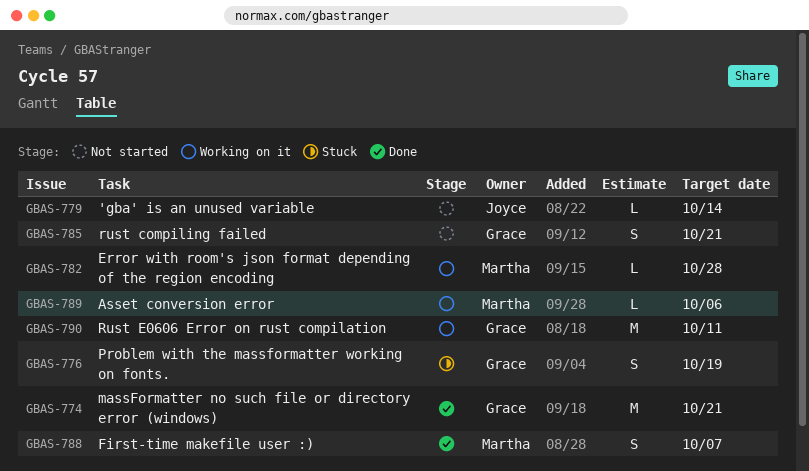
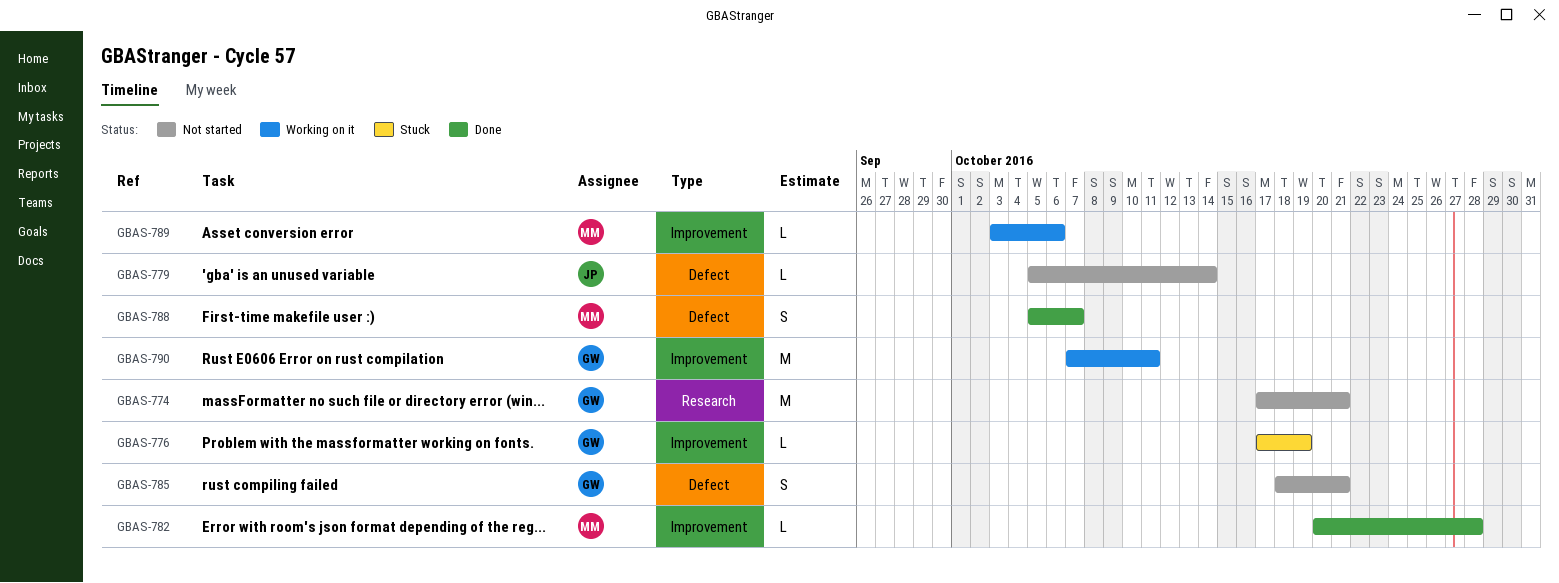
GBAS-774, status: Done -> Not started
GBAS-776, estimate: S -> L
GBAS-782, status: Working on it -> Done

